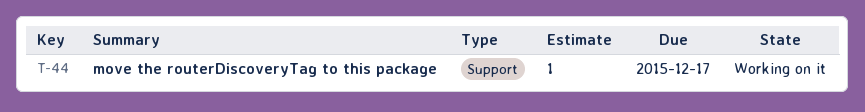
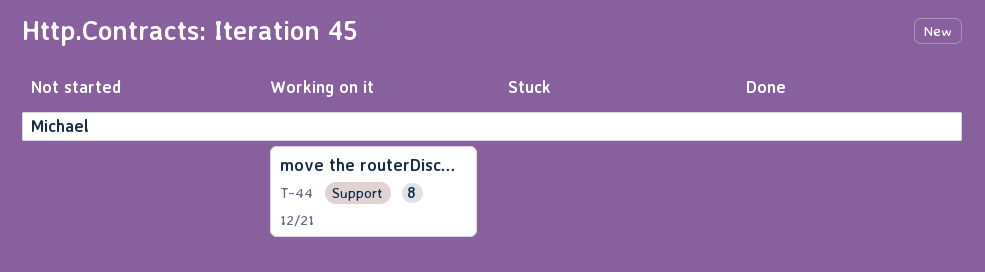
T-44, estimate: 1 -> 8
T-44, due: Dec 17 -> Dec 21

